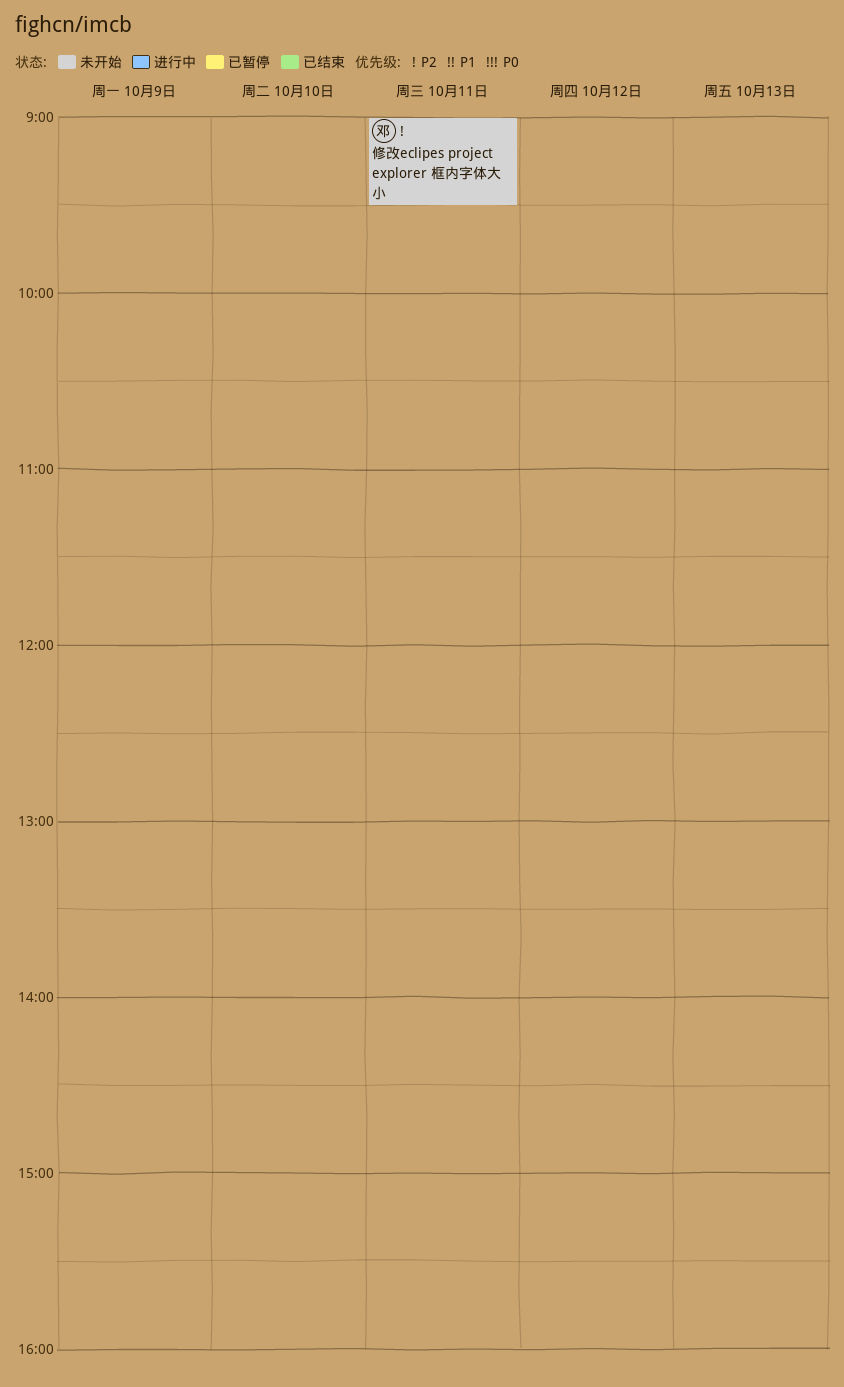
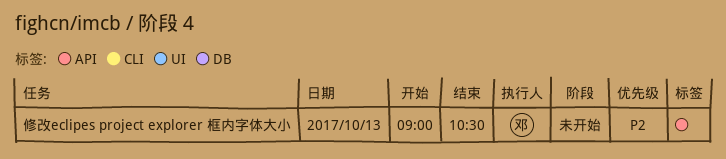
修改eclipes project explorer 框内字体大小, day: Oct 11 -> Oct 13
修改eclipes project explorer 框内字体大小, ends: 09:30 -> 10:30

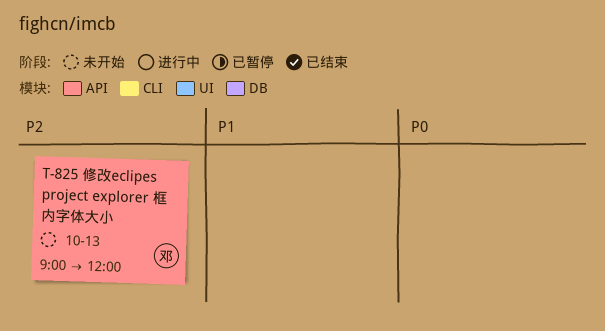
修改eclipes project explorer 框内字体大小, ends: 10:30 -> 12:00

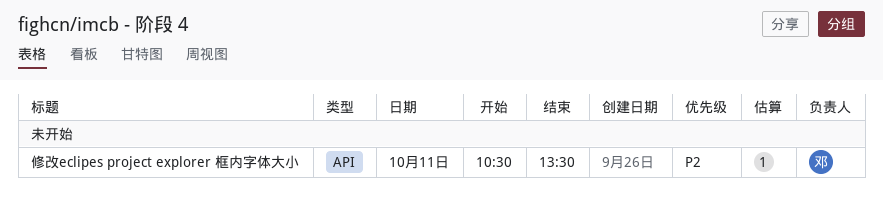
修改eclipes project explorer 框内字体大小, day: Oct 13 -> Oct 11
修改eclipes project explorer 框内字体大小, begins: 09:00 -> 10:30
修改eclipes project explorer 框内字体大小, ends: 12:00 -> 13:30

